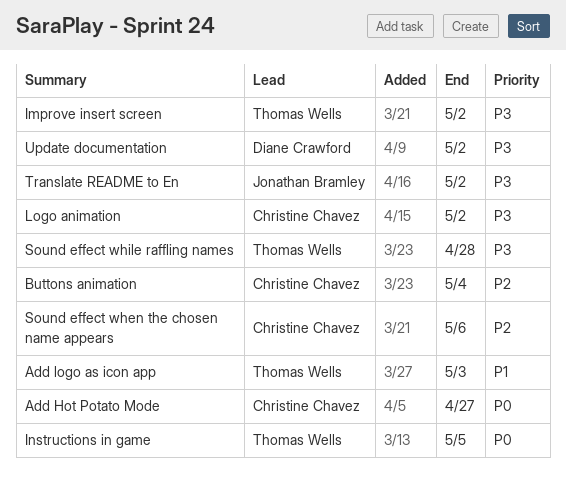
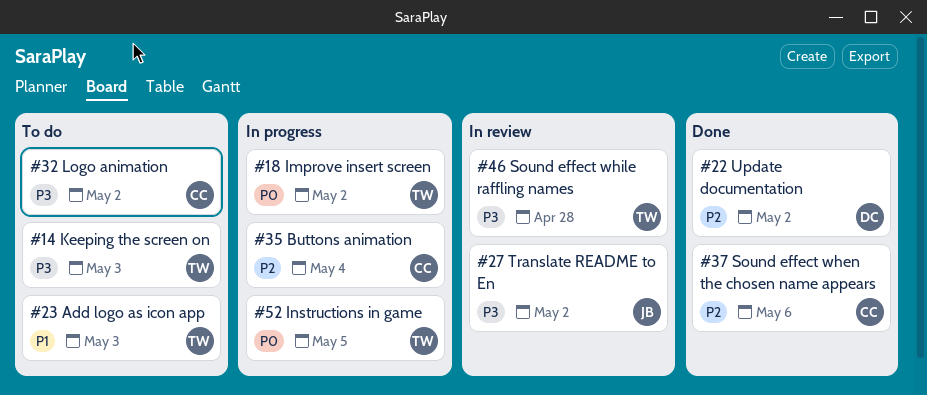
Add Hot Potato Mode: present -> none
Improve insert screen, priority: P3 -> P0
Keeping the screen on: none -> present
Update documentation, priority: P3 -> P2

